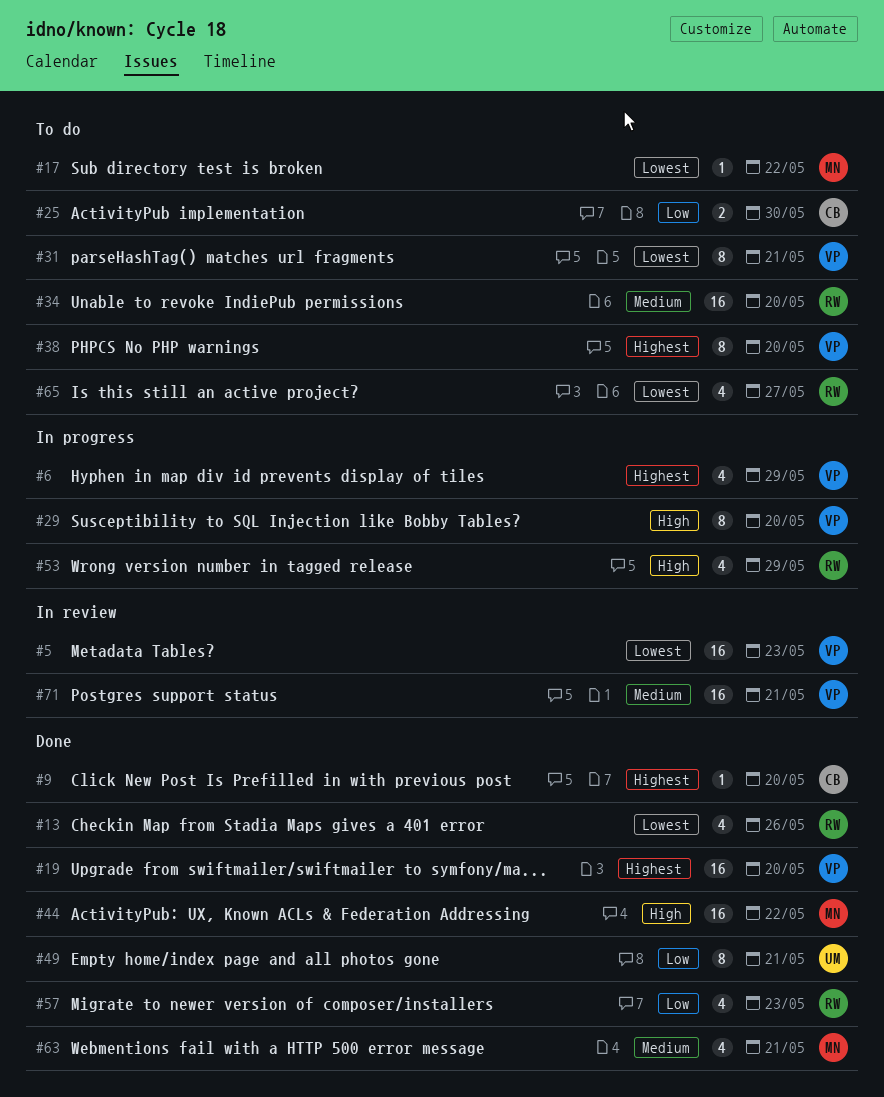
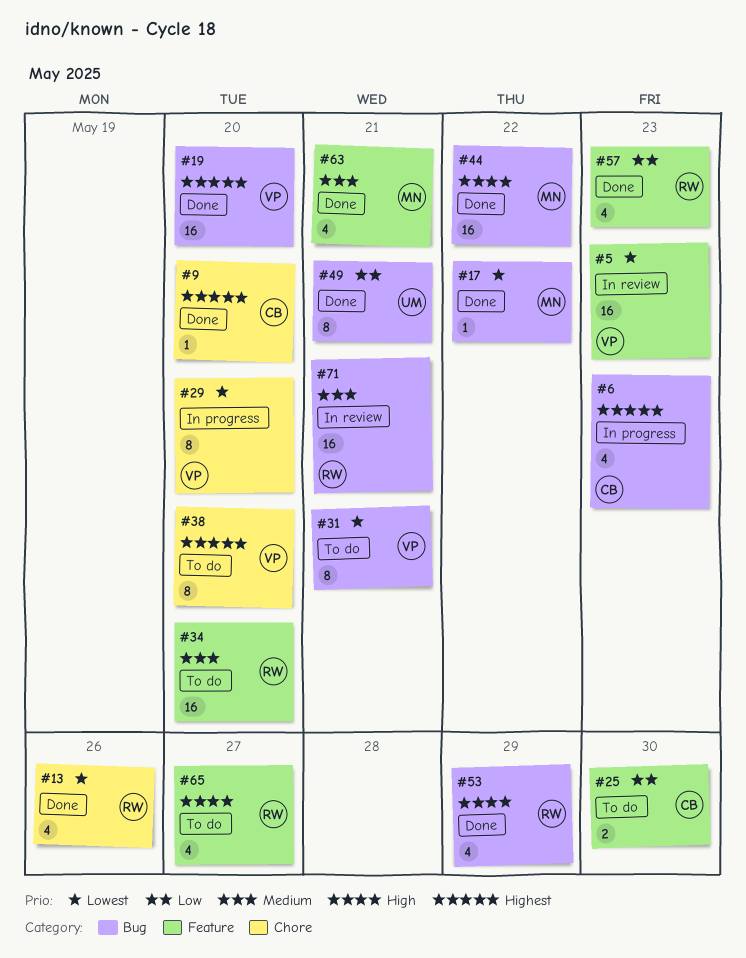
#6, owner: VP -> CB
#6, due: May 29 -> May 23
#17, status: To do -> Done
#29, priority: High -> Lowest
#53, status: In progress -> Done
#65, priority: Lowest -> High
#71, owner: VP -> RW

